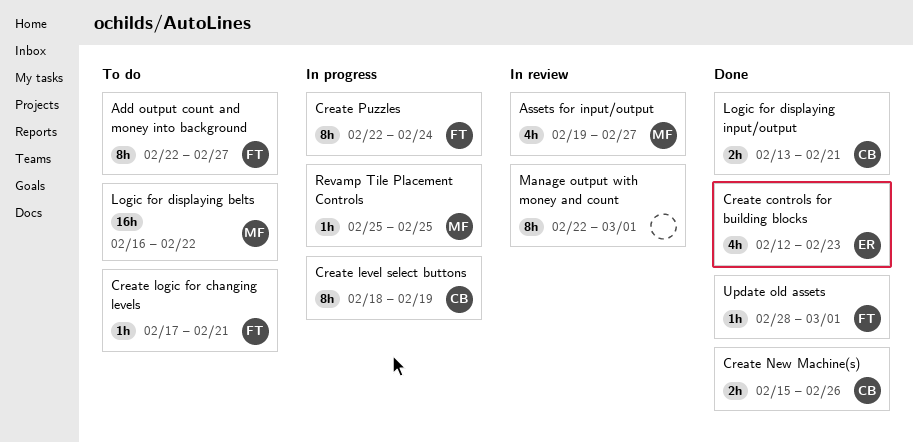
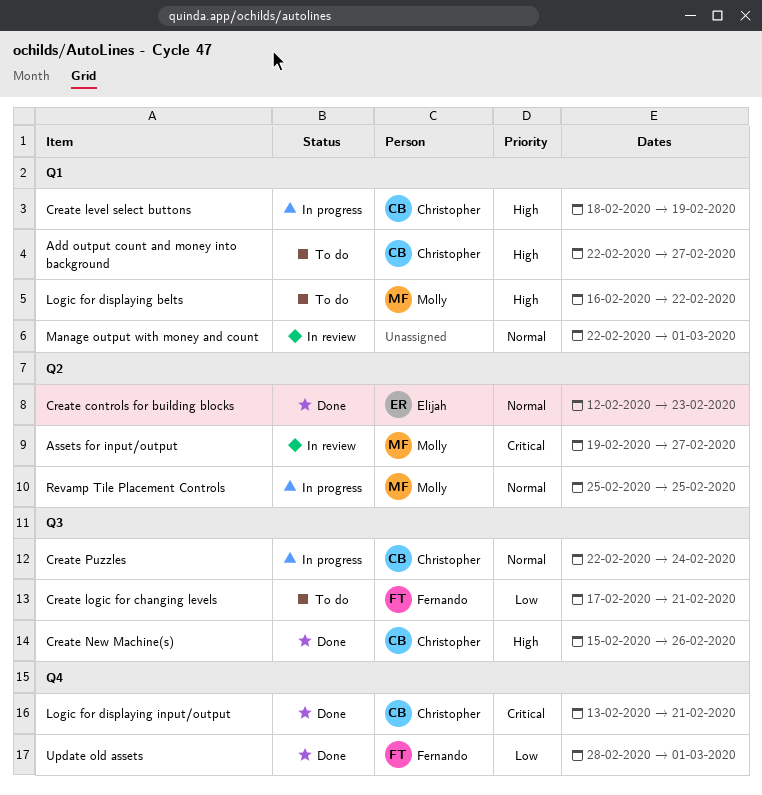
Add output count and money into background, owner: Fernando -> Christopher
Create Puzzles, owner: Fernando -> Christopher

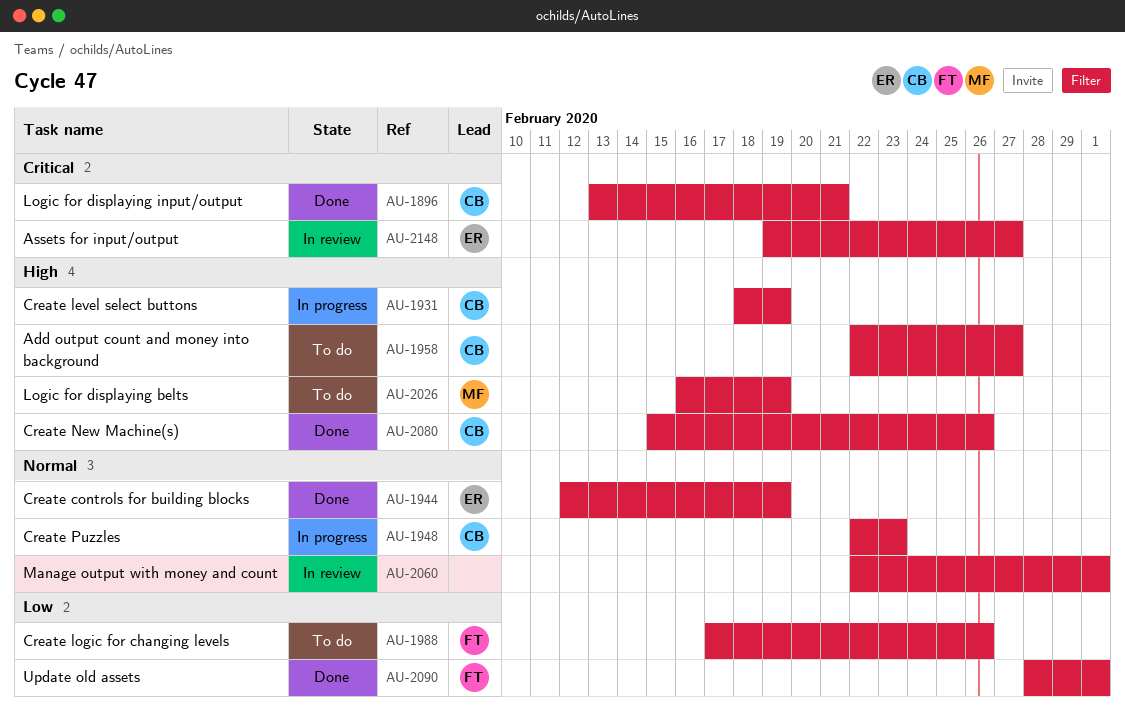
Assets for input/output, owner: Molly -> Elijah
Create controls for building blocks, due: Feb 23 -> Feb 19
Create logic for changing levels, due: Feb 21 -> Feb 26
Create Puzzles, due: Feb 24 -> Feb 23
Logic for displaying belts, due: Feb 22 -> Feb 19
Revamp Tile Placement Controls: present -> none

